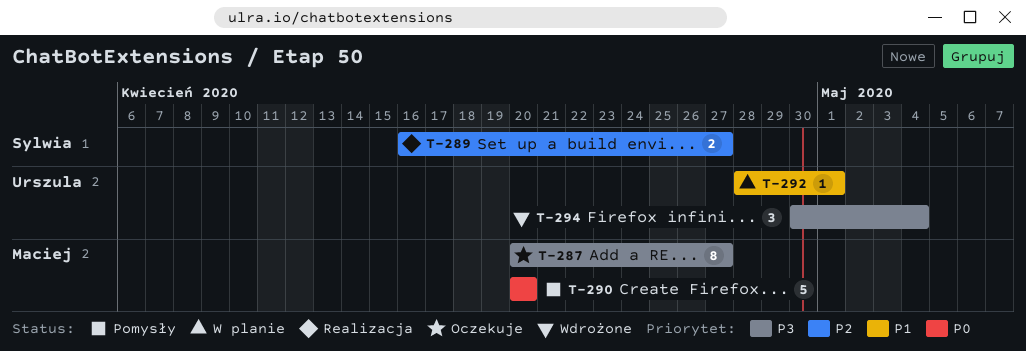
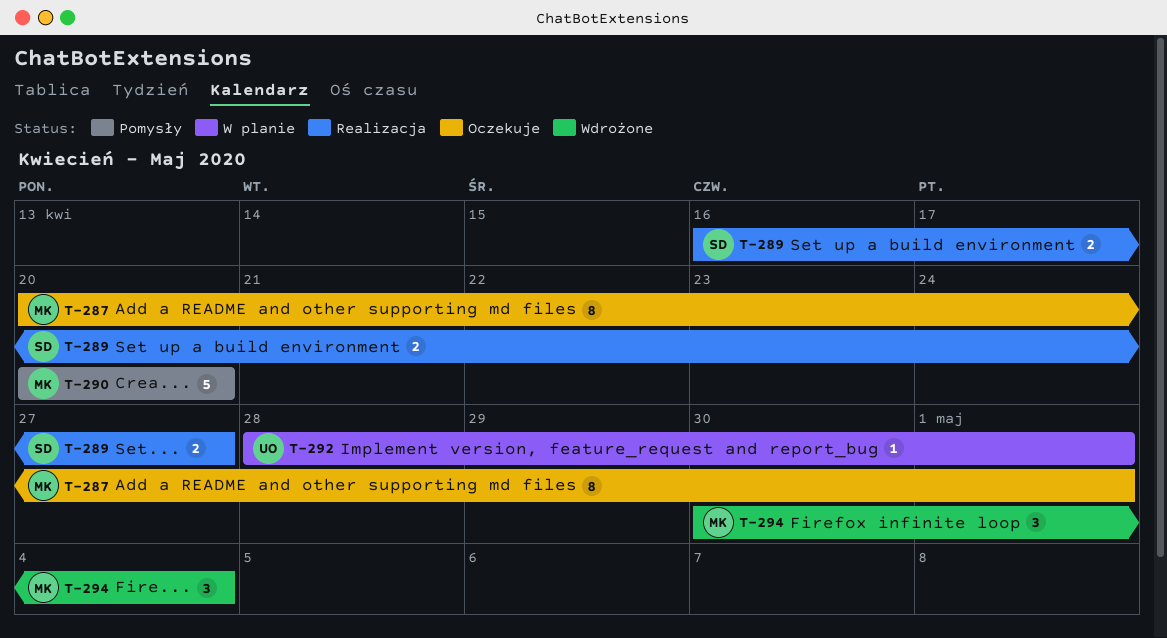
T-287, due: Apr 27 -> May 1
T-294, owner: Urszula -> Maciej

